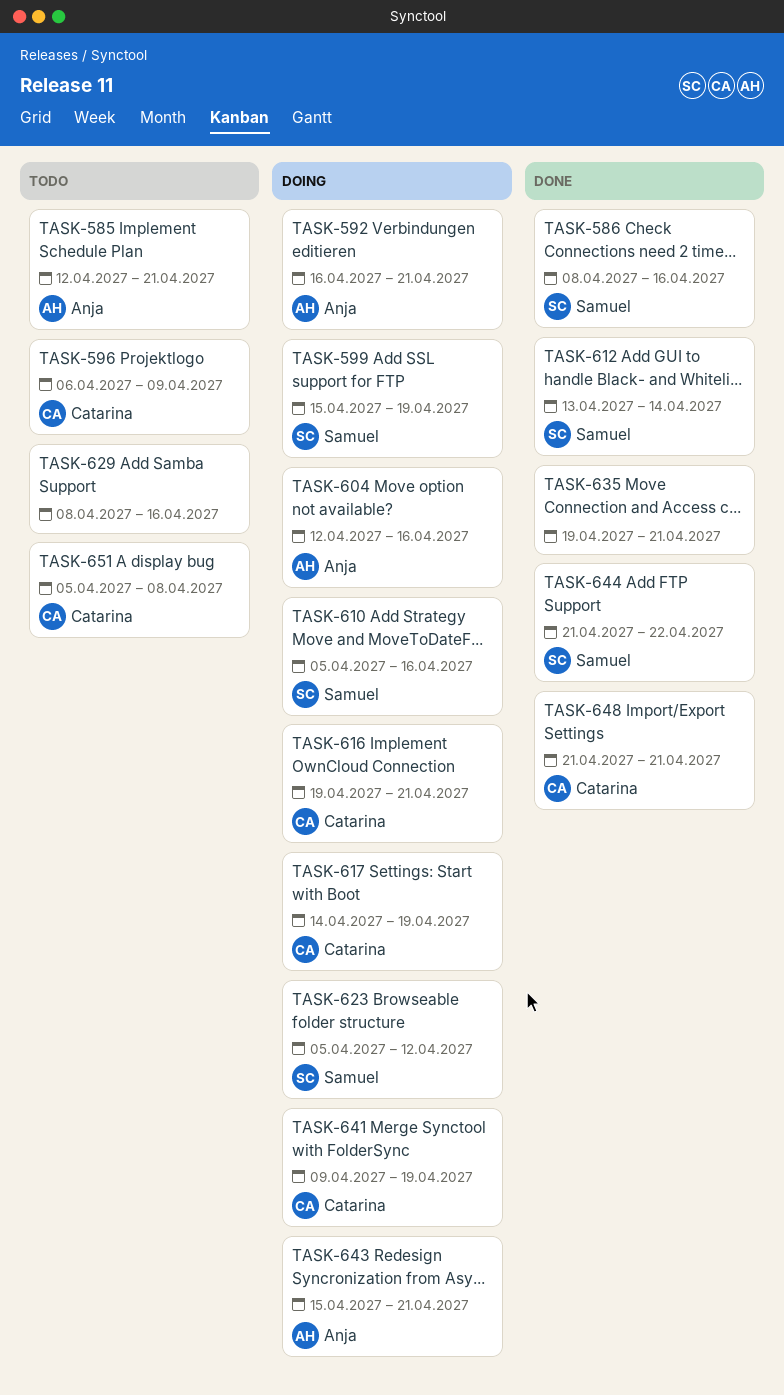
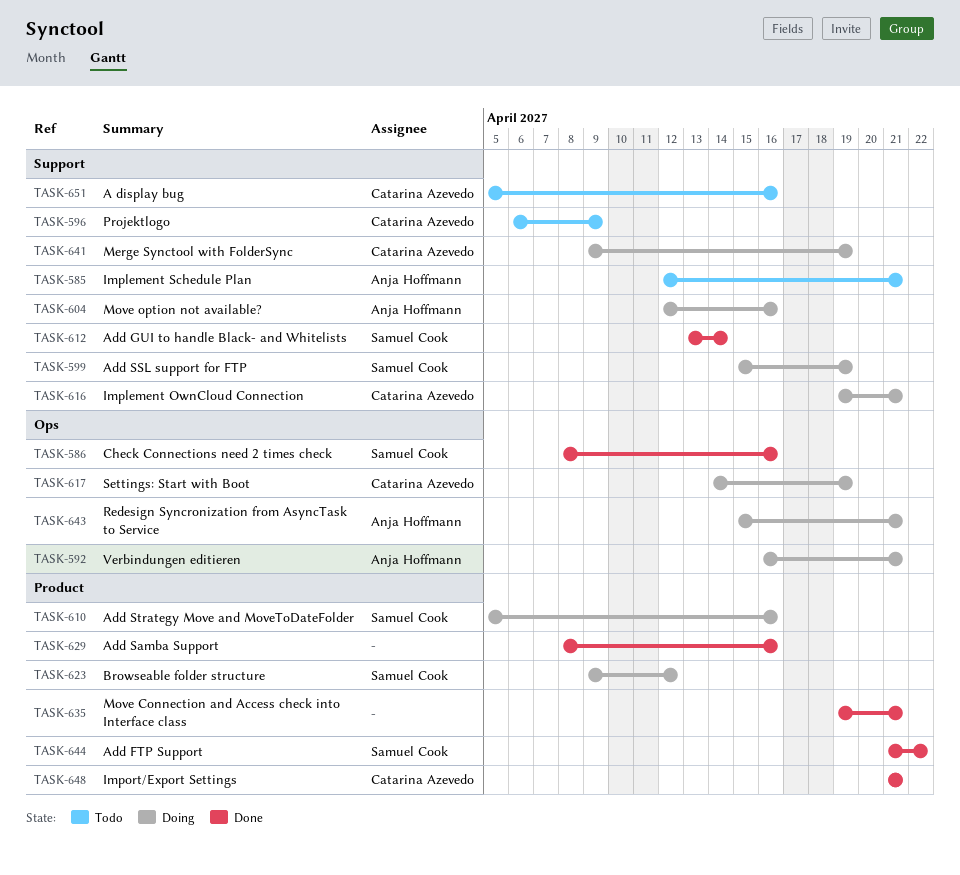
TASK-623, start: Apr 5 -> Apr 9
TASK-629, status: Todo -> Done
TASK-651, due: Apr 8 -> Apr 16

